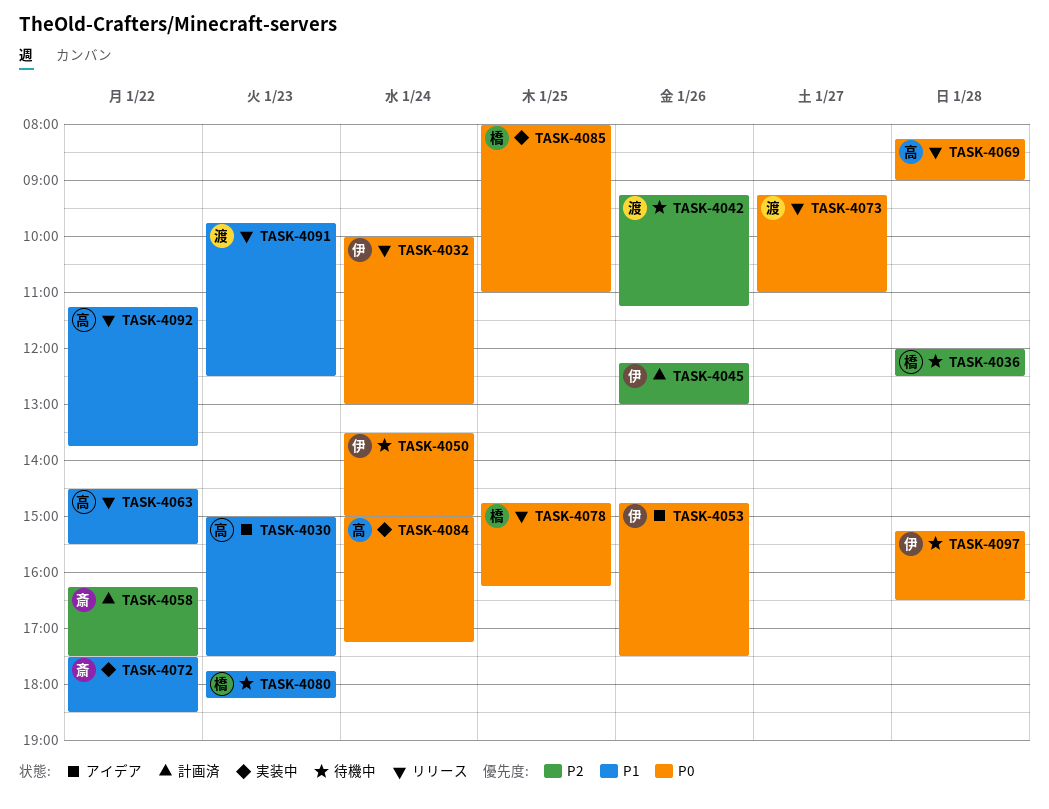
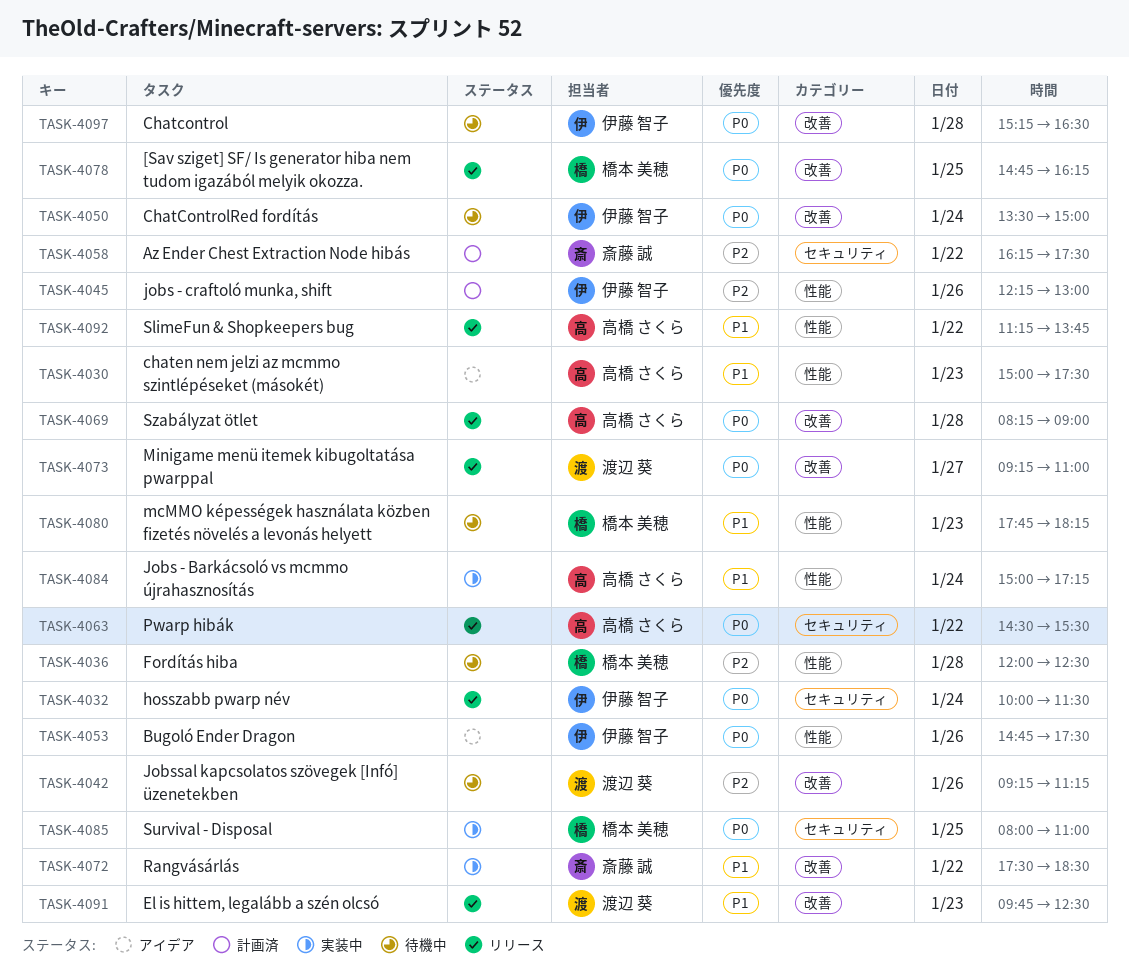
TASK-4032, ends: 13:00 -> 11:30
TASK-4063, priority: P1 -> P0
TASK-4084, priority: P0 -> P1

